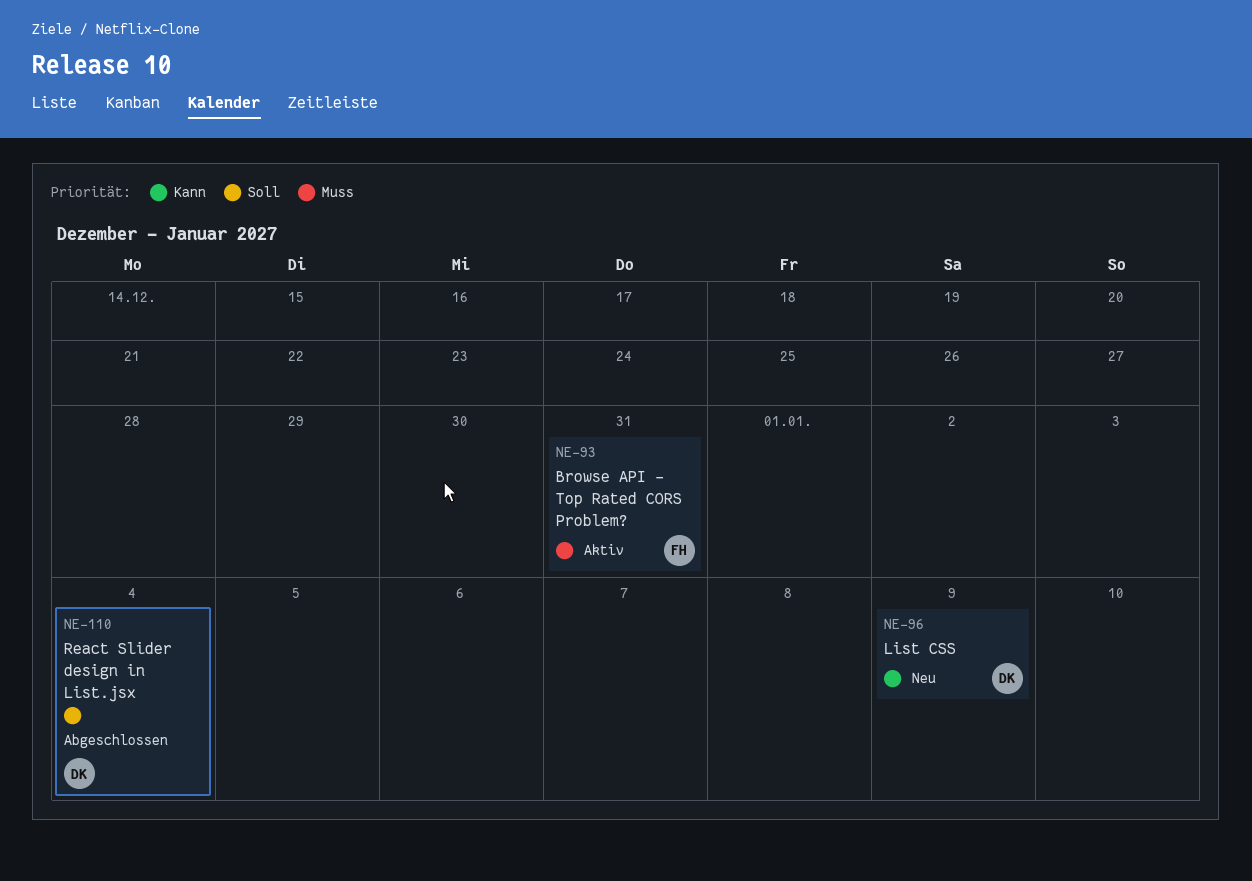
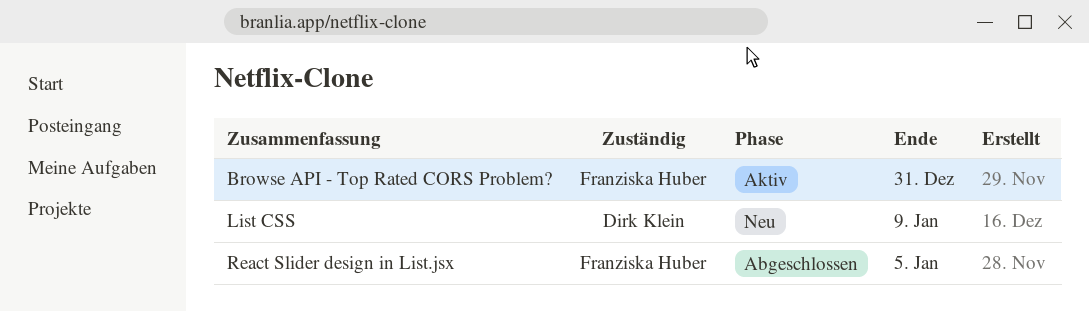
React Slider design in List.jsx, owner: Dirk Klein -> Franziska Huber
React Slider design in List.jsx, due: Jan 4 -> Jan 5

